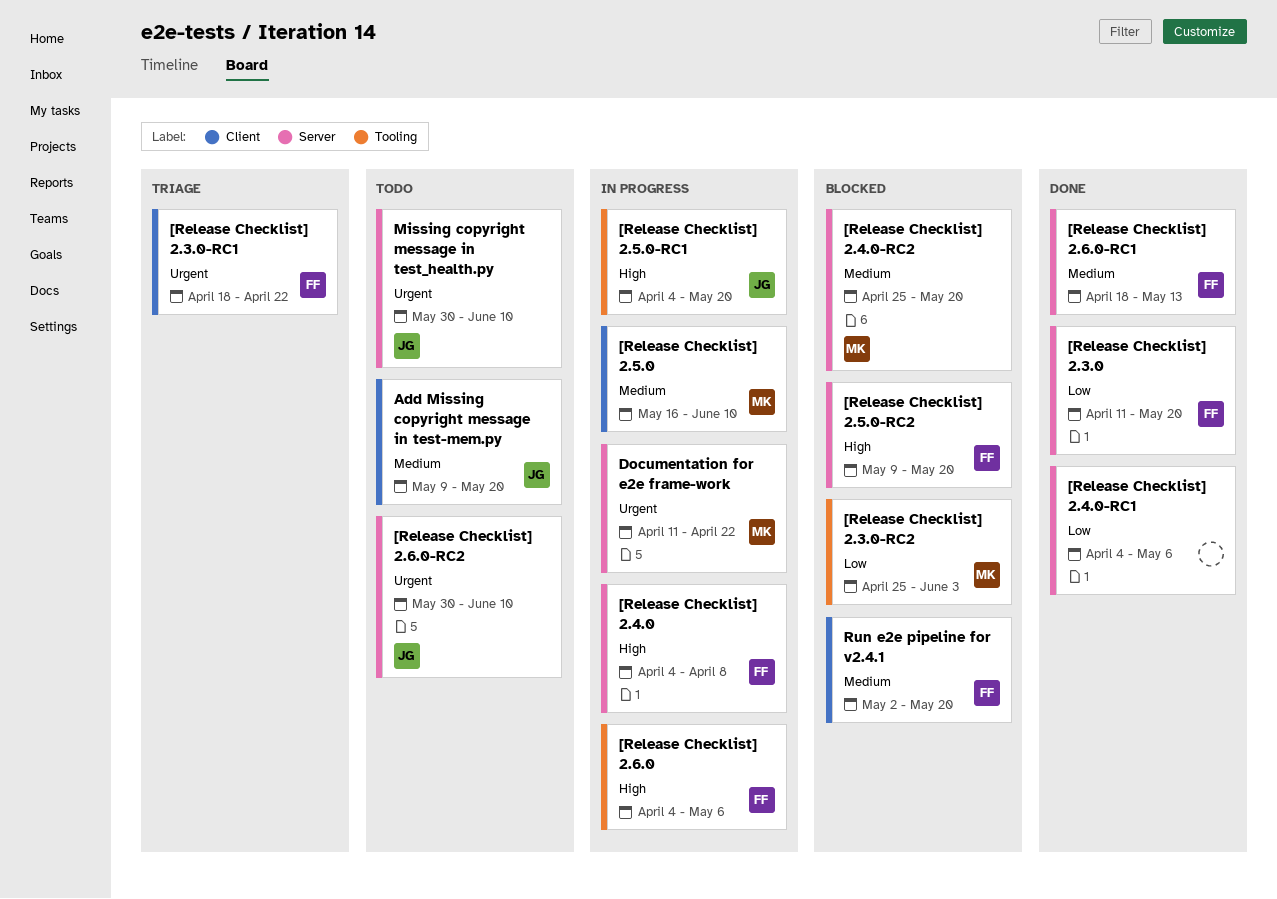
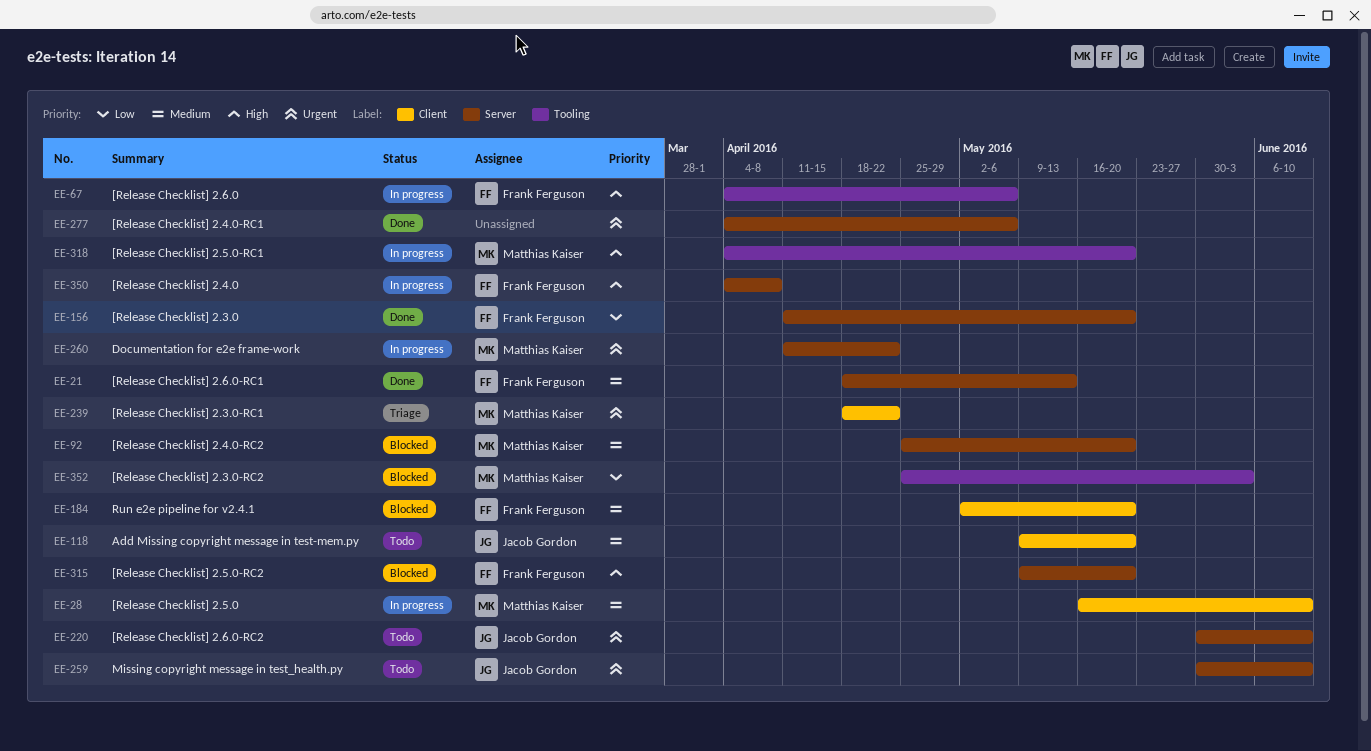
[Release Checklist] 2.3.0-RC1, owner: Frank Ferguson -> Matthias Kaiser
[Release Checklist] 2.4.0-RC1, priority: Low -> Urgent
[Release Checklist] 2.5.0-RC1, owner: Jacob Gordon -> Matthias Kaiser

